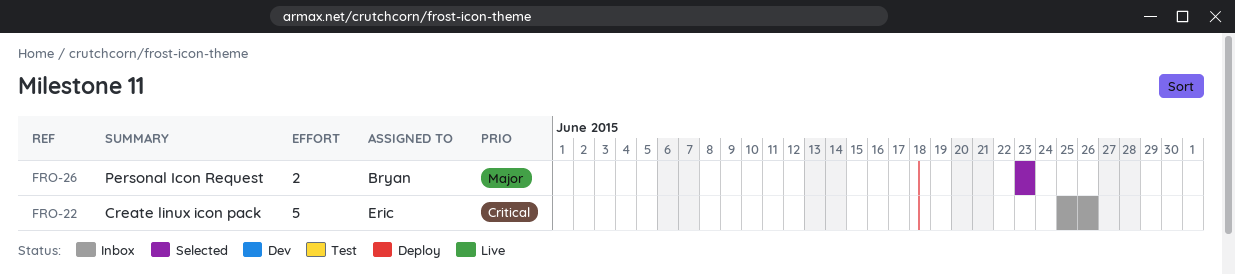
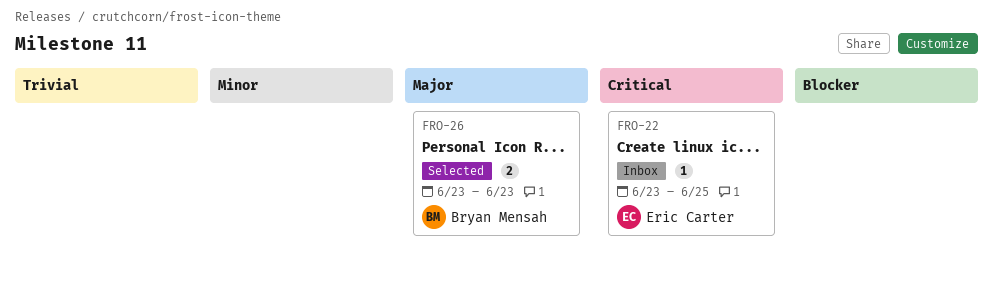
FRO-22, estimate: 5 -> 1
FRO-22, start: Jun 25 -> Jun 23
FRO-22, due: Jun 26 -> Jun 25

